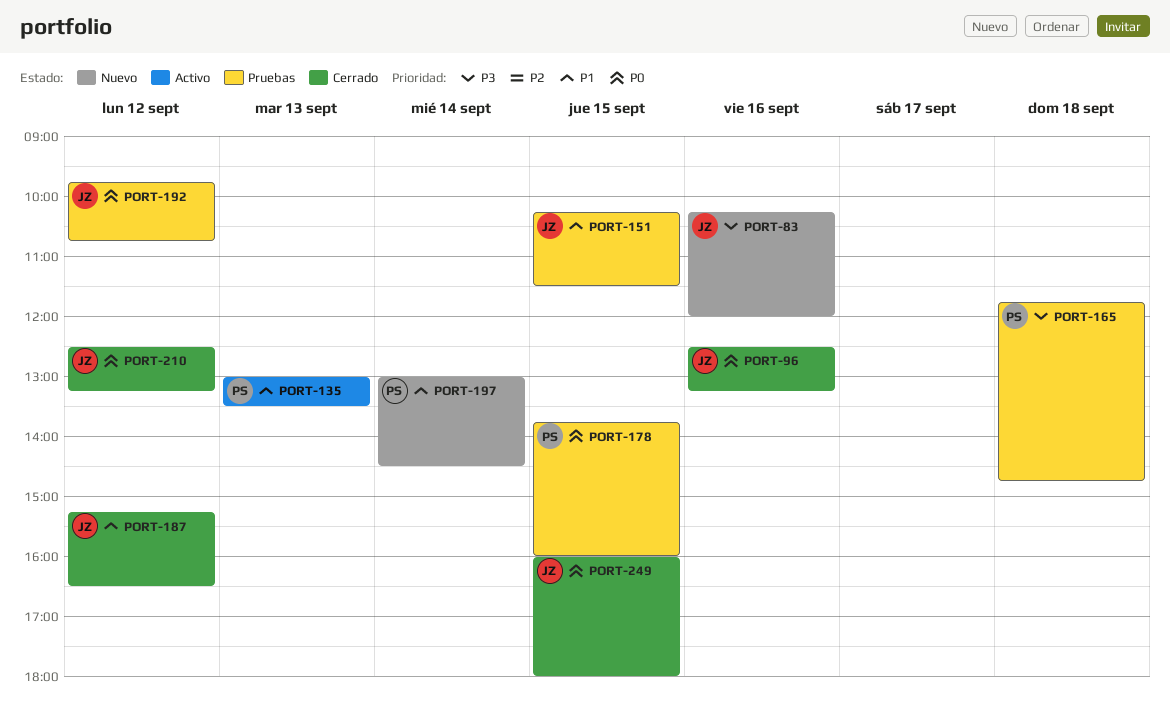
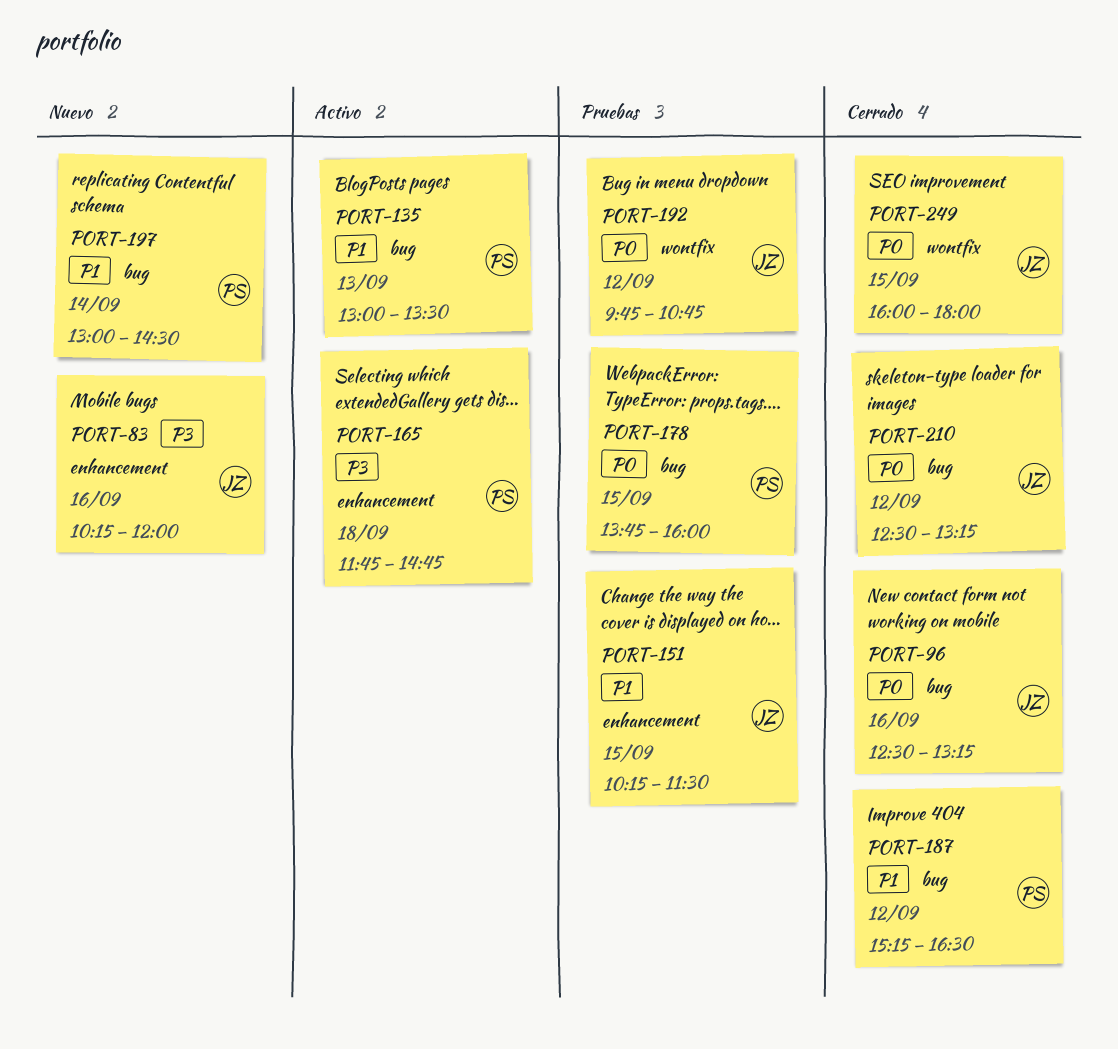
PORT-165, status: Pruebas -> Activo
PORT-187, owner: JZ -> PS

